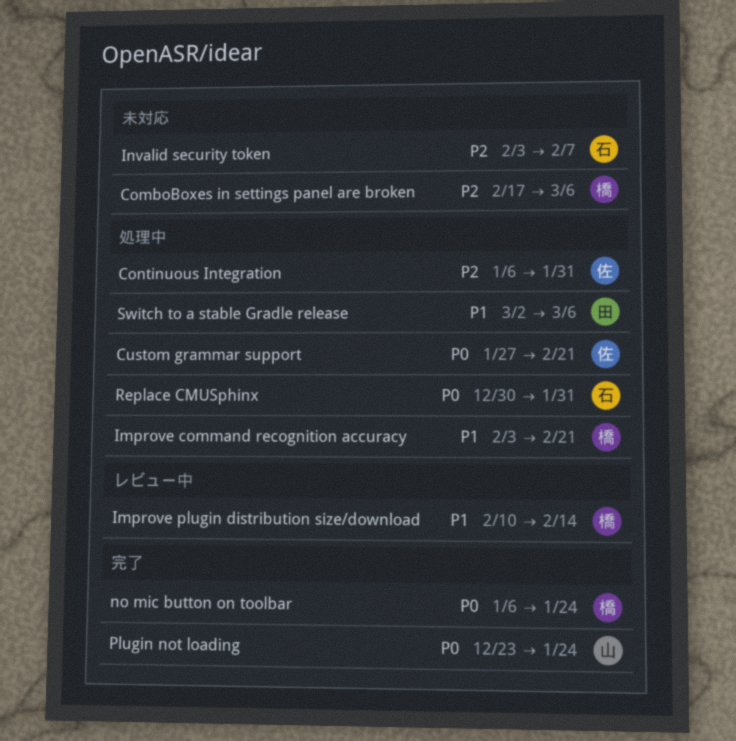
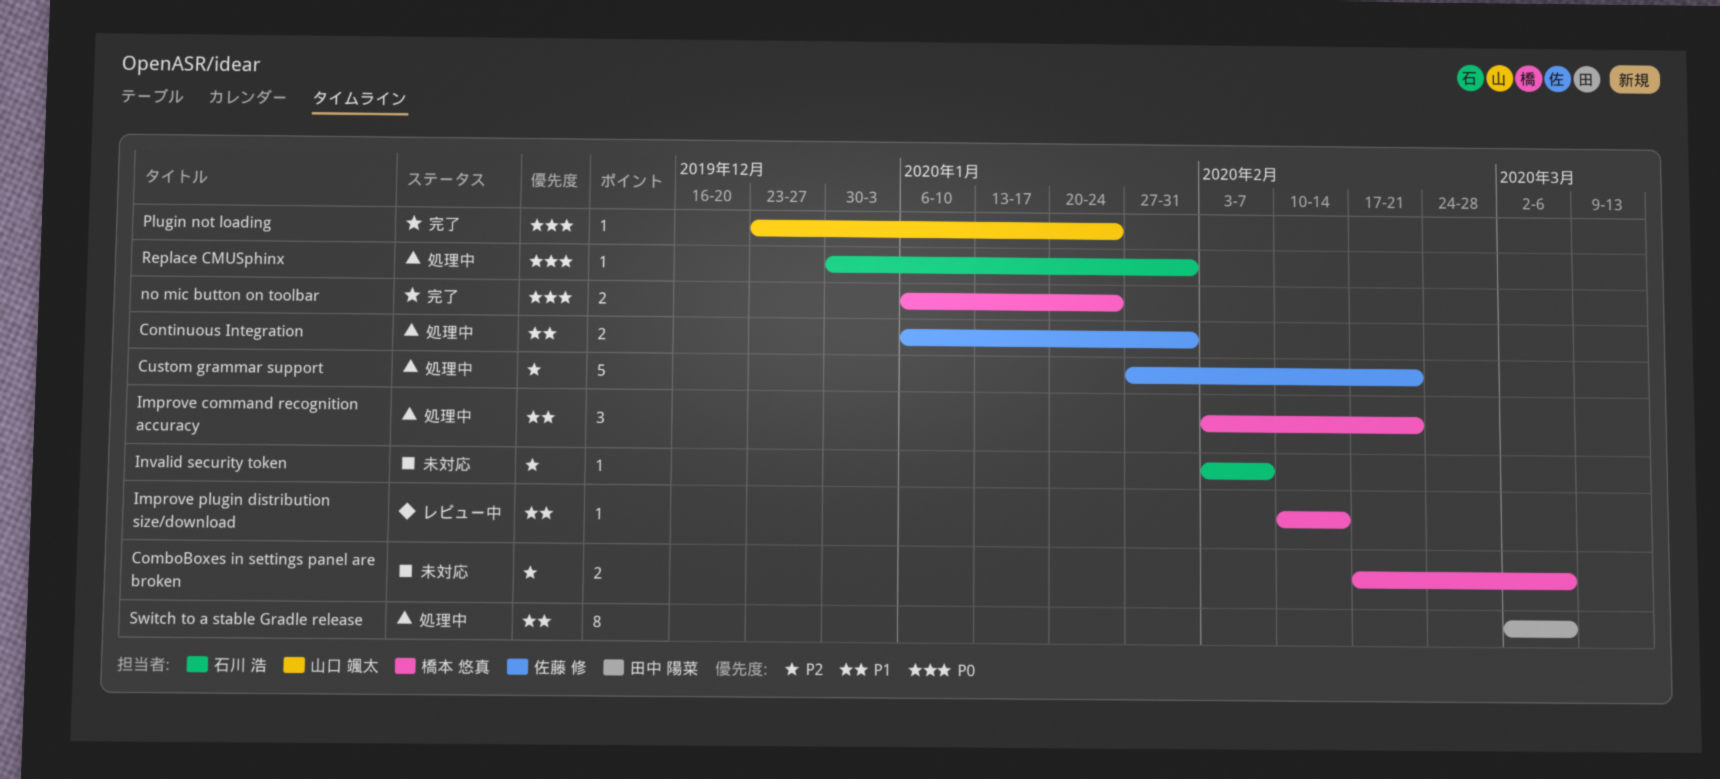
Continuous Integration, priority: P2 -> P1
Custom grammar support, priority: P0 -> P2

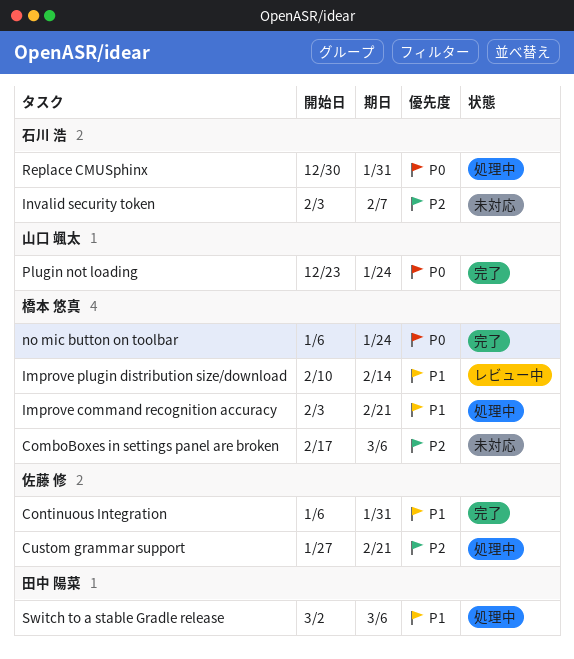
Continuous Integration, status: 処理中 -> 完了

